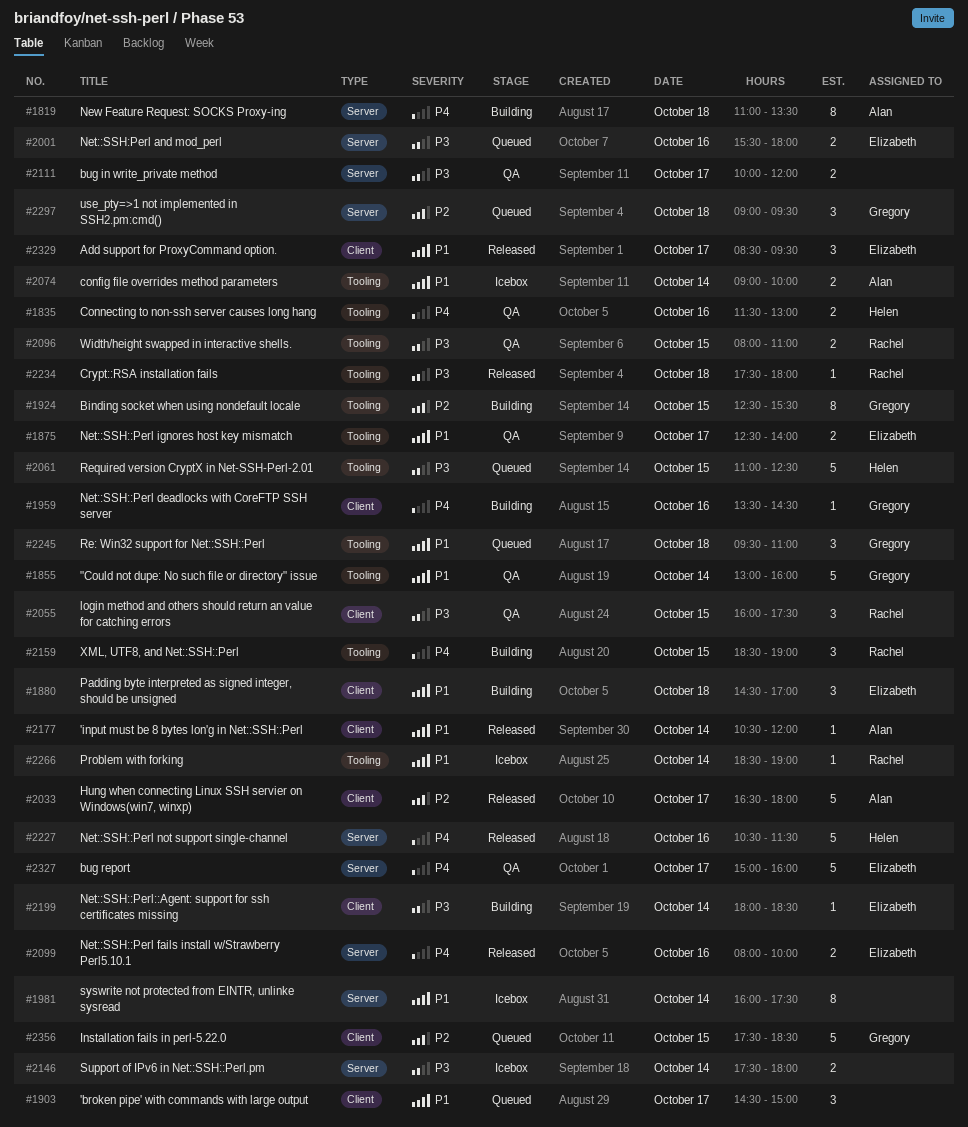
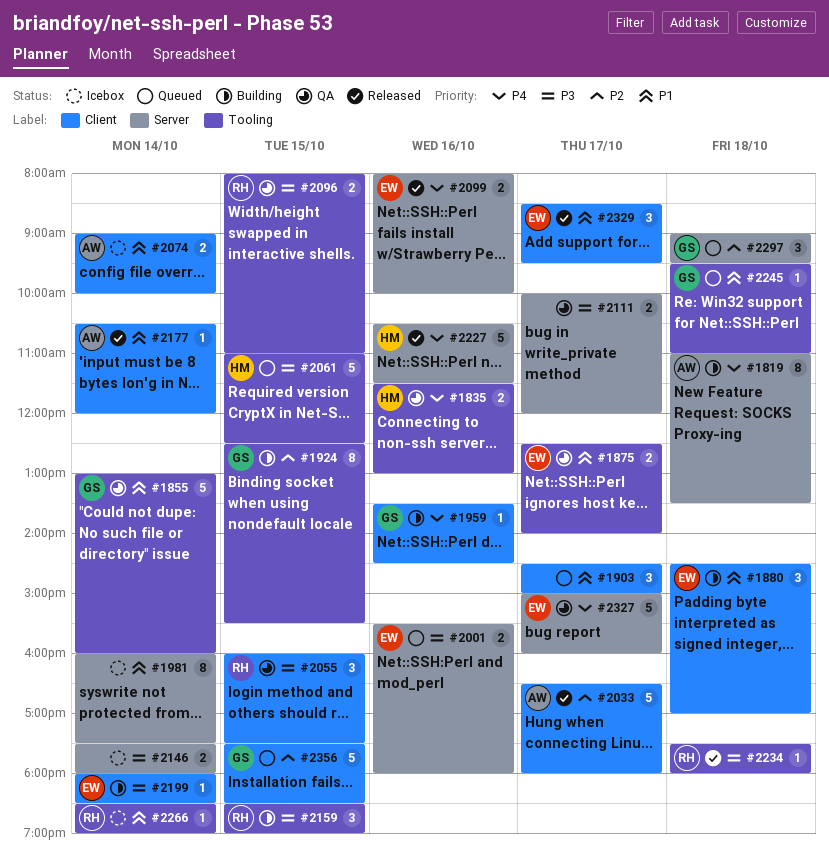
#2074, label: Tooling -> Client
#2159, priority: P4 -> P3
#2245, estimate: 3 -> 1

